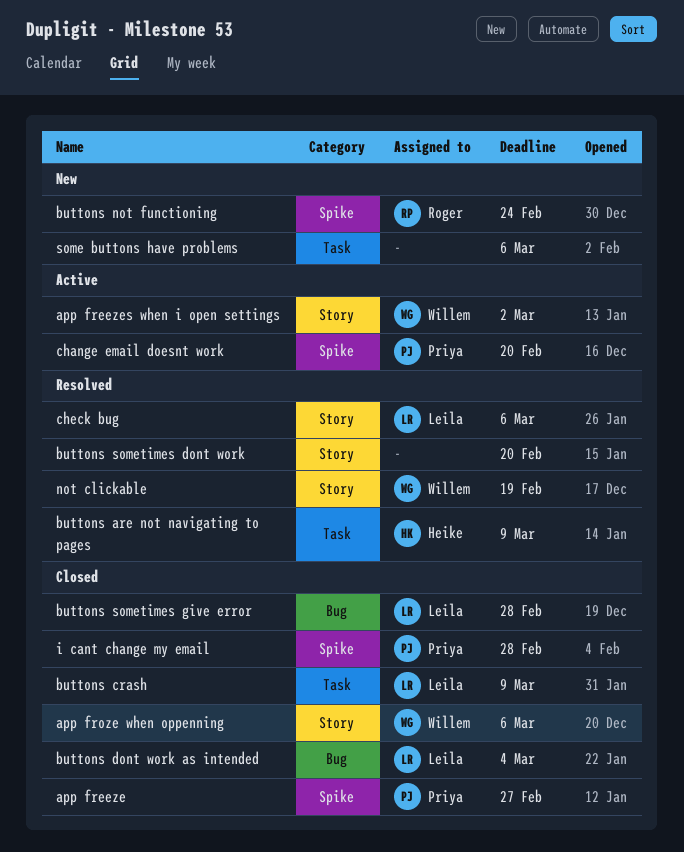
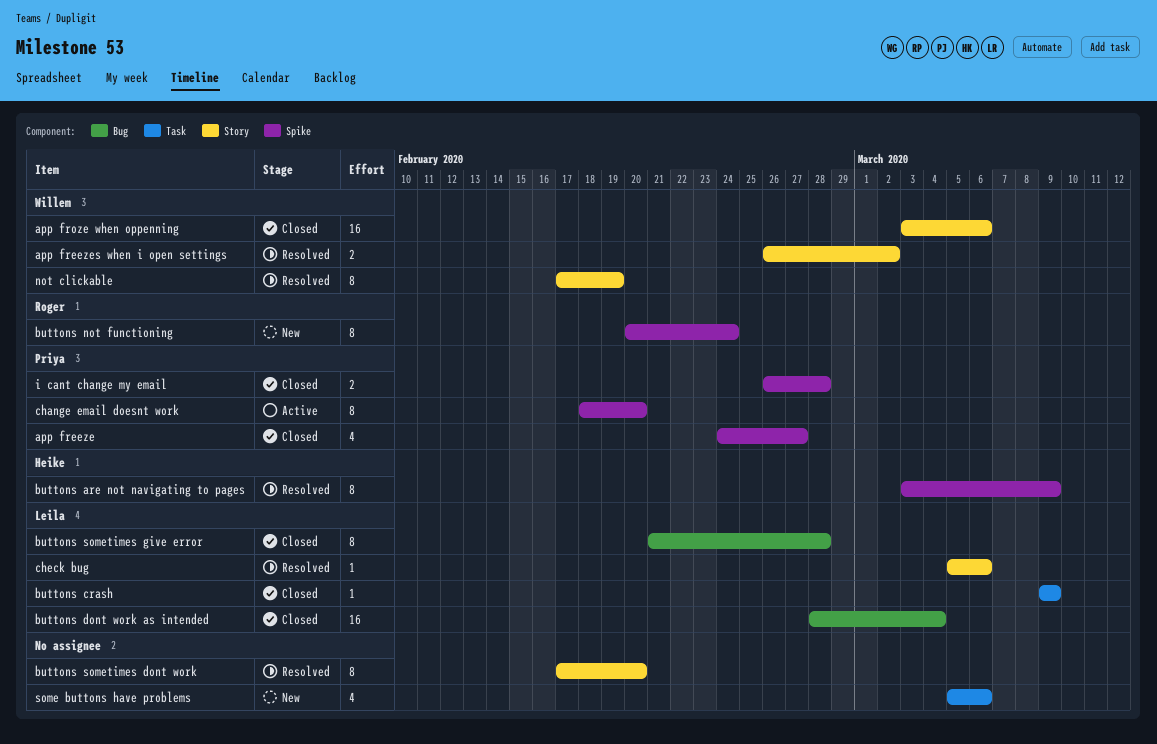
app freezes when i open settings, status: Active -> Resolved
buttons are not navigating to pages, label: Task -> Spike

